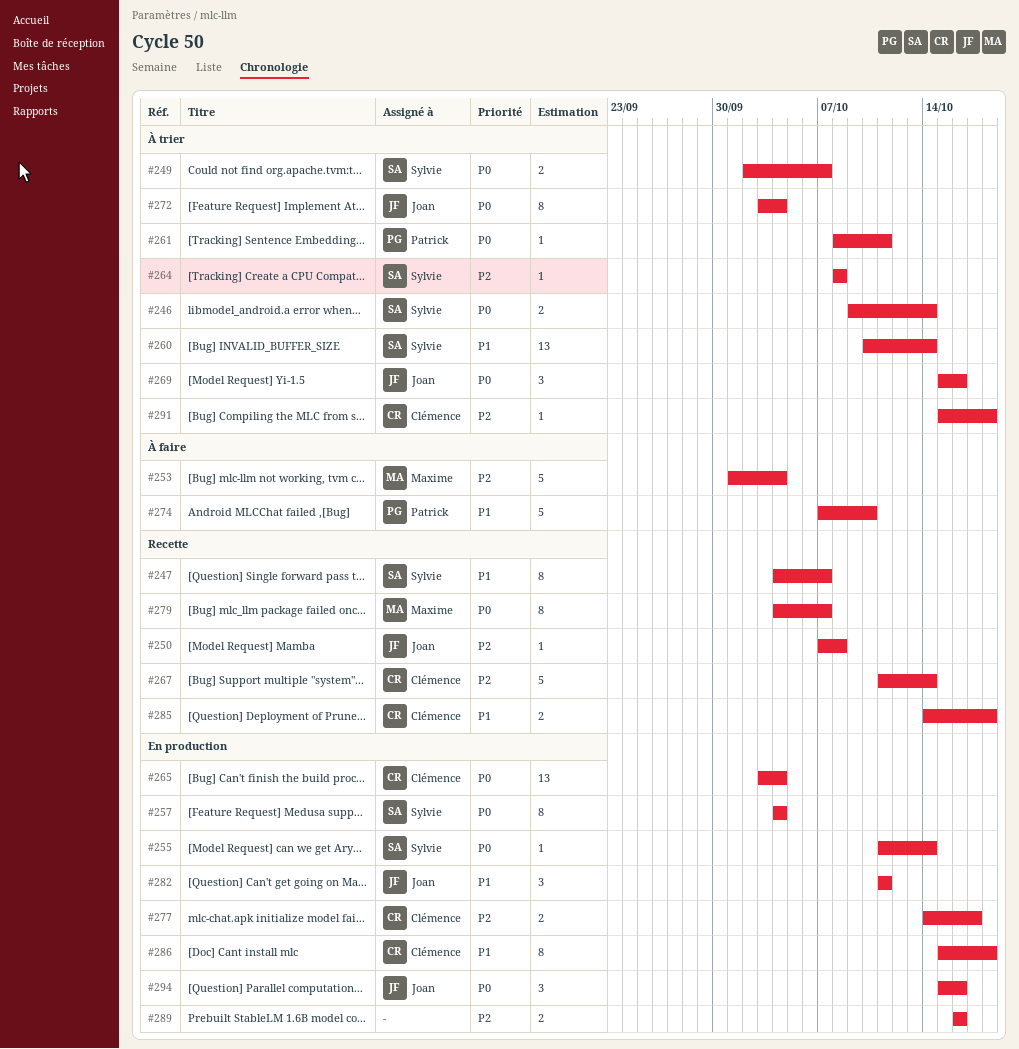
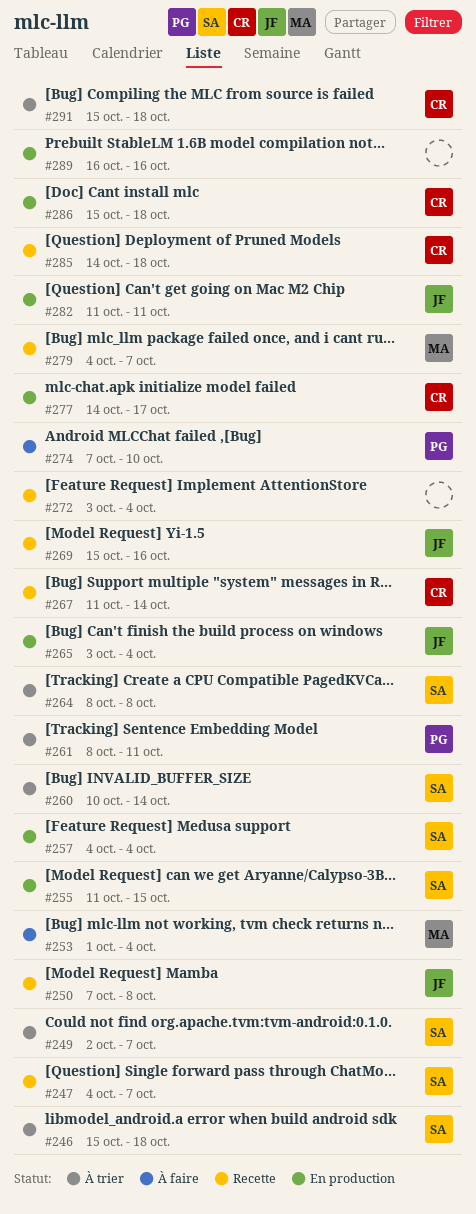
#246, start: Oct 9 -> Oct 15
#246, due: Oct 14 -> Oct 18
#255, due: Oct 14 -> Oct 15
#265, owner: Clémence -> Joan
#269, status: À trier -> Recette
#272, status: À trier -> Recette
#272, owner: Joan -> none
#294: present -> none

